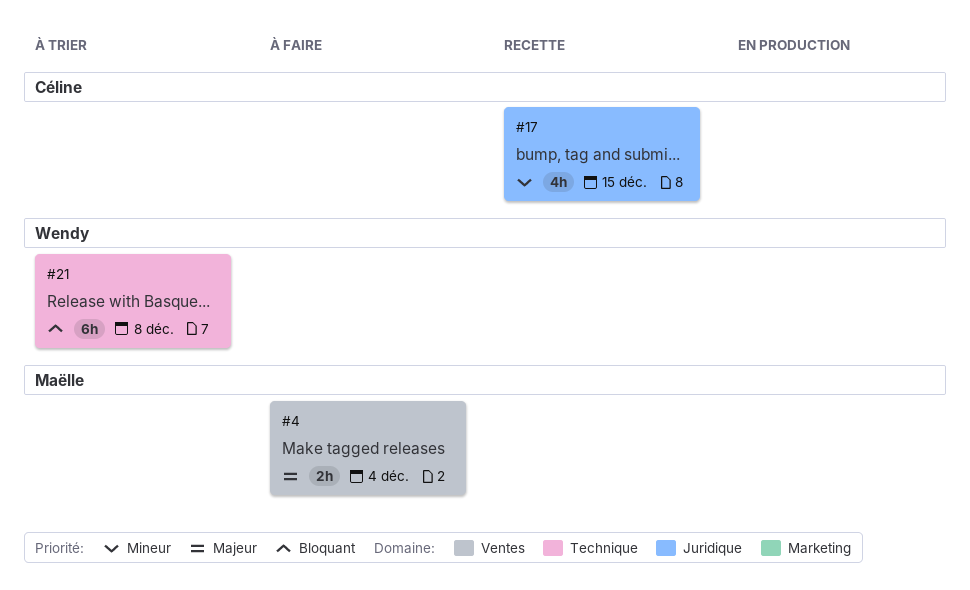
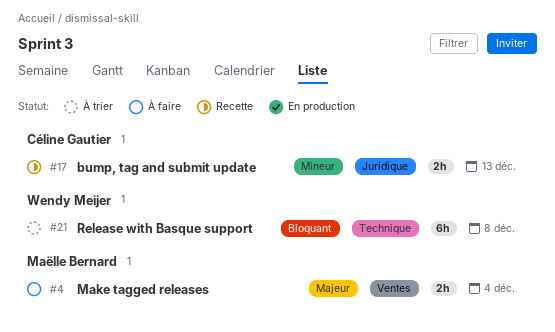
#17, estimate: 4h -> 2h
#17, due: Dec 15 -> Dec 13

